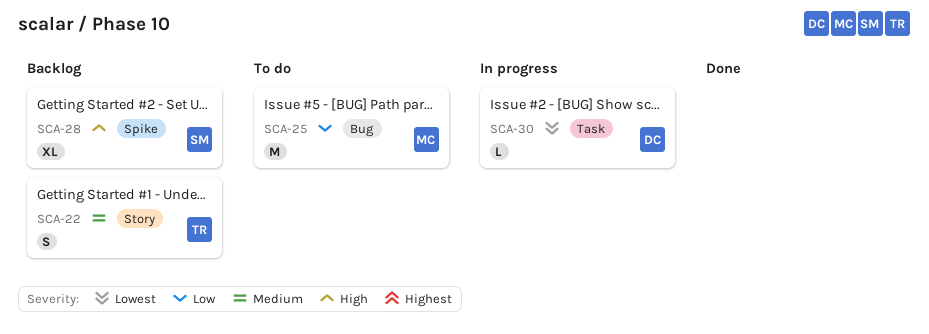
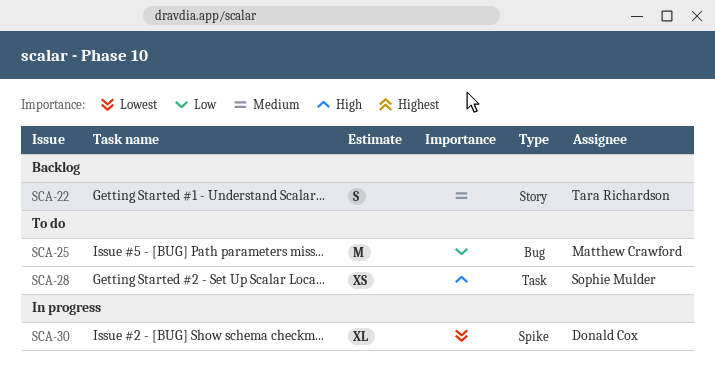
SCA-28, status: Backlog -> To do
SCA-28, label: Spike -> Task
SCA-28, estimate: XL -> XS
SCA-30, label: Task -> Spike
SCA-30, estimate: L -> XL

